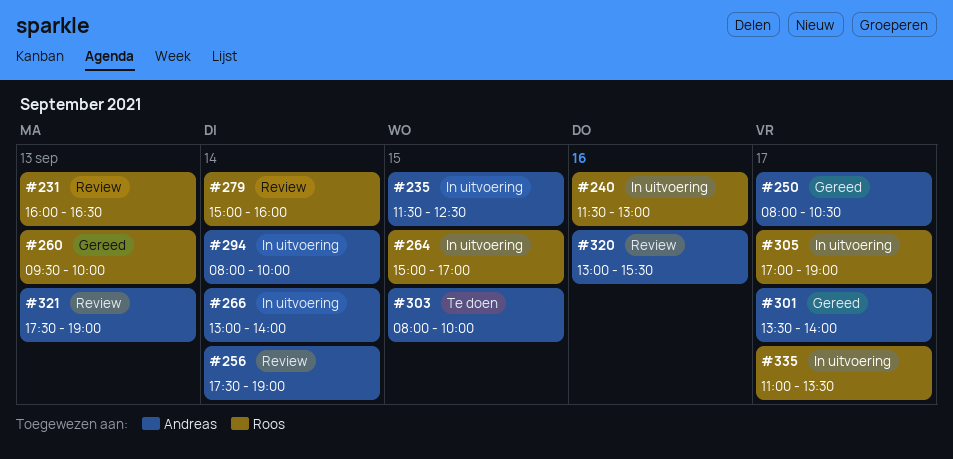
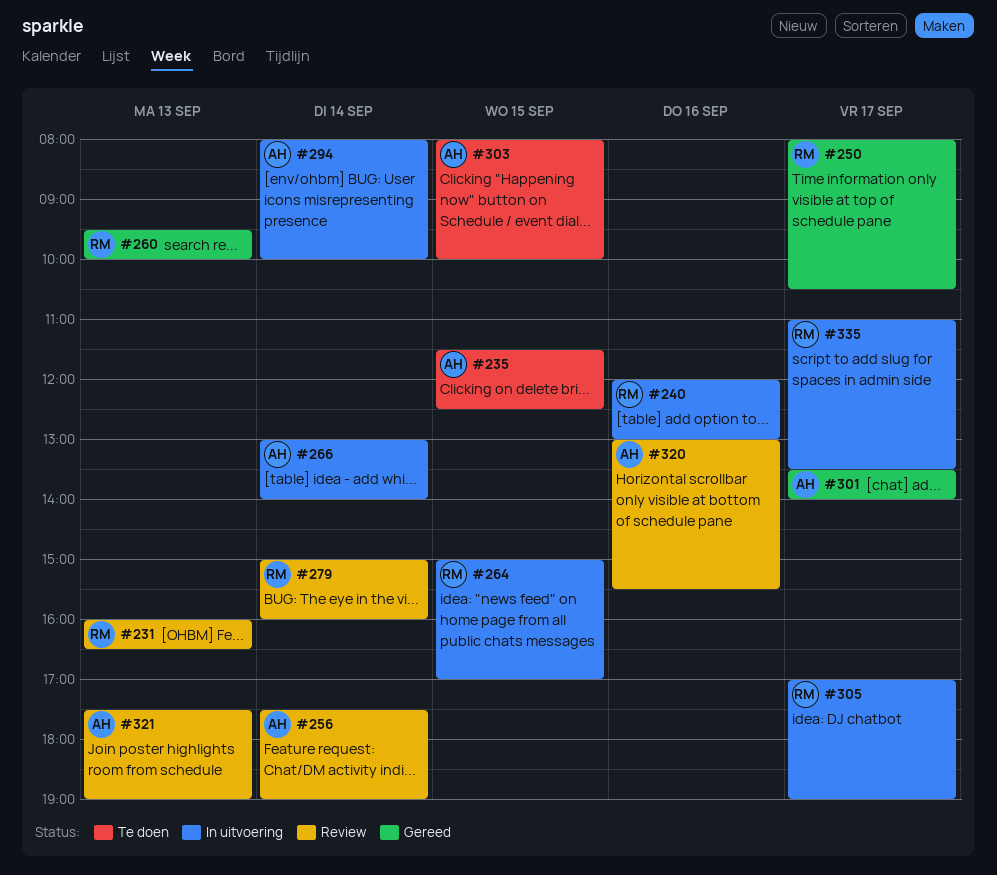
#235, status: In uitvoering -> Te doen
#240, begins: 11:30 -> 12:00
#250, owner: Andreas -> Roos

